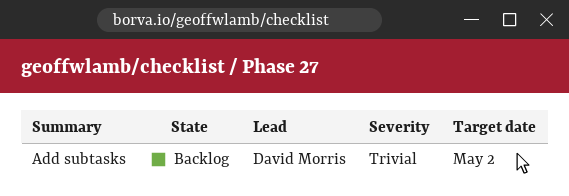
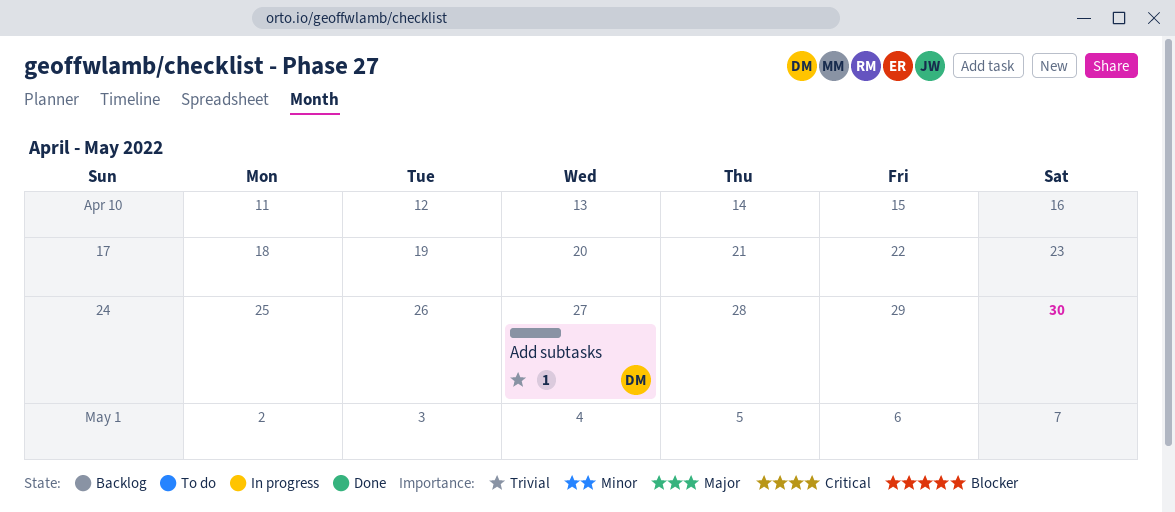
Add subtasks, due: May 2 -> Apr 27

